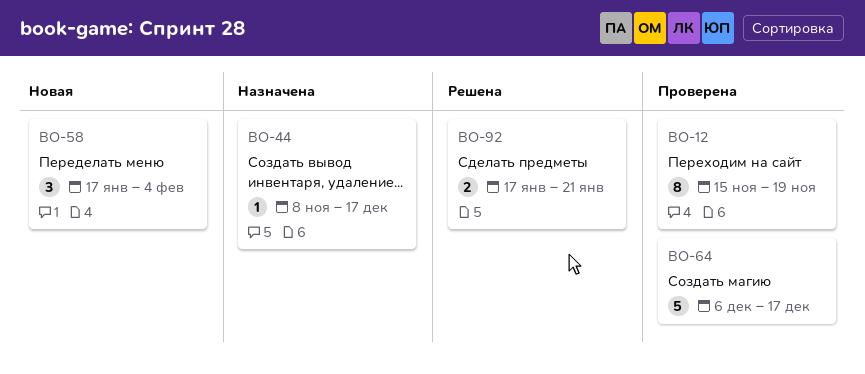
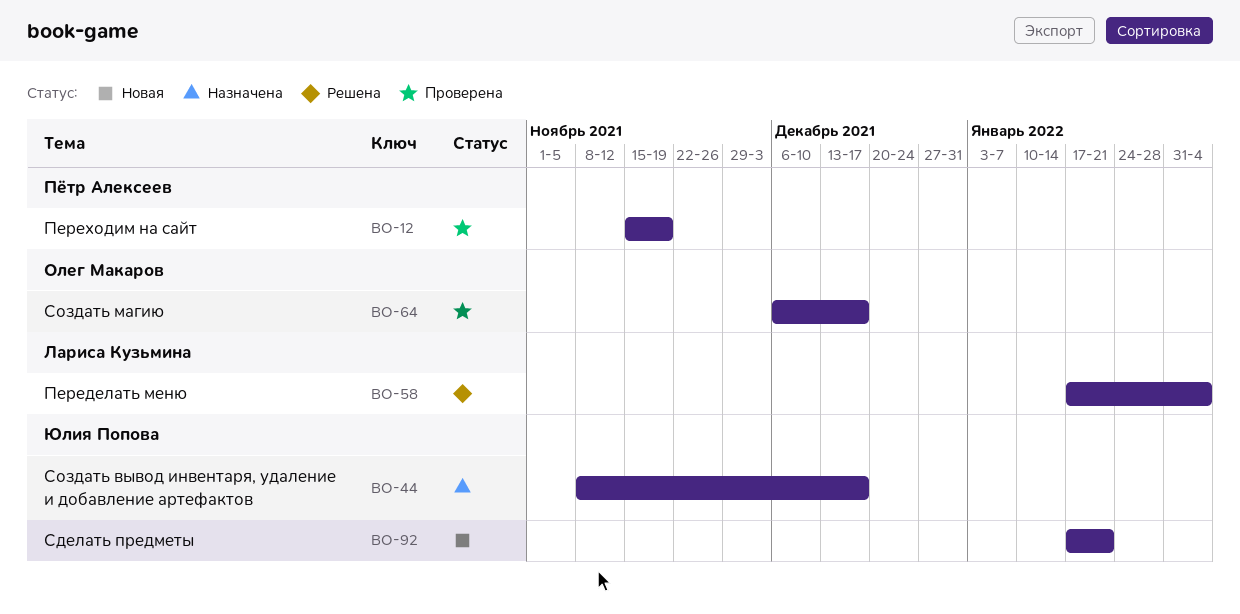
BO-58, status: Новая -> Решена
BO-92, status: Решена -> Новая

